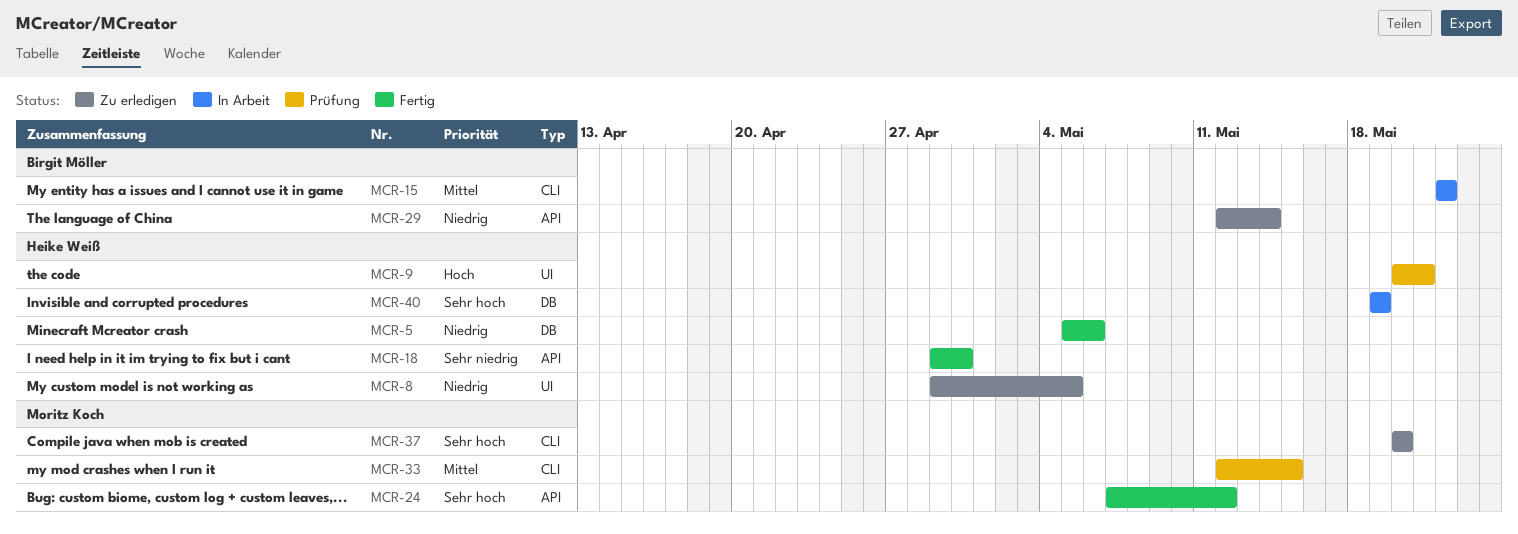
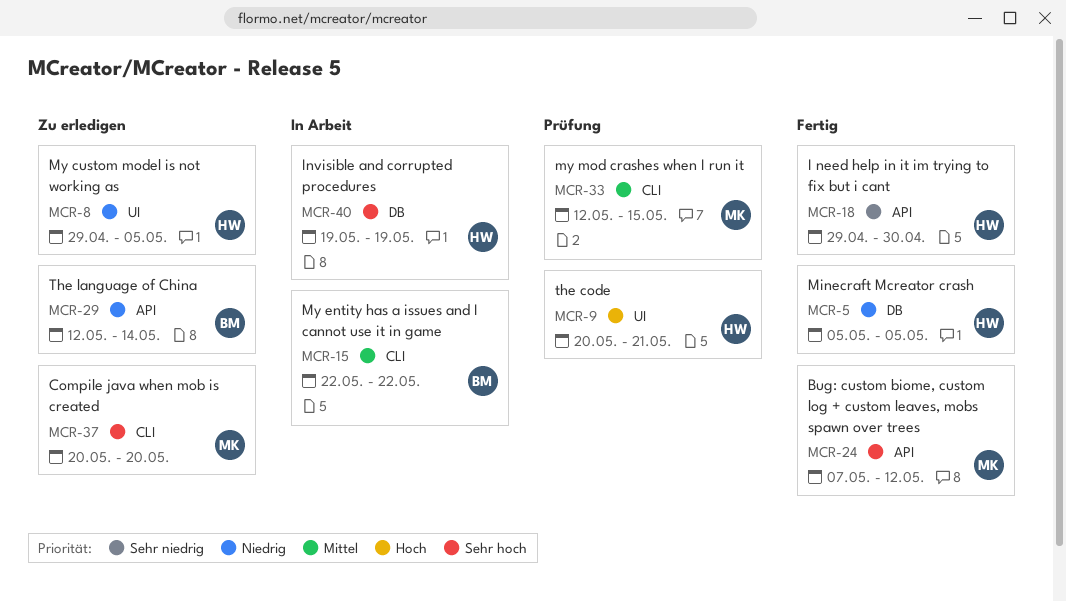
MCR-5, due: May 6 -> May 5

